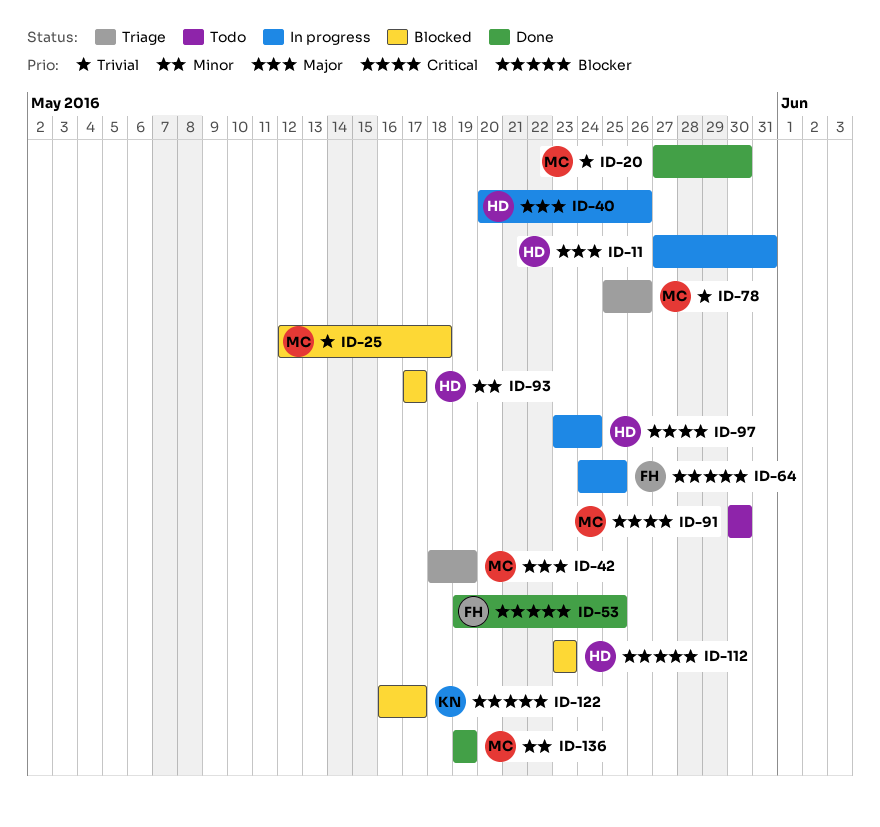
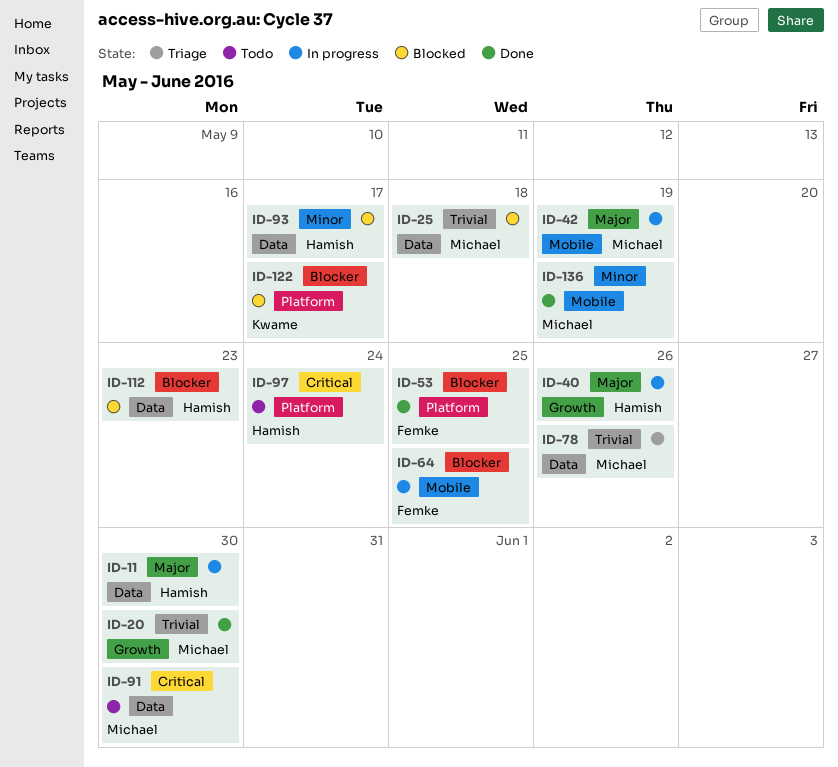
ID-11, due: May 31 -> May 30
ID-42, status: Triage -> In progress
ID-97, status: In progress -> Todo

